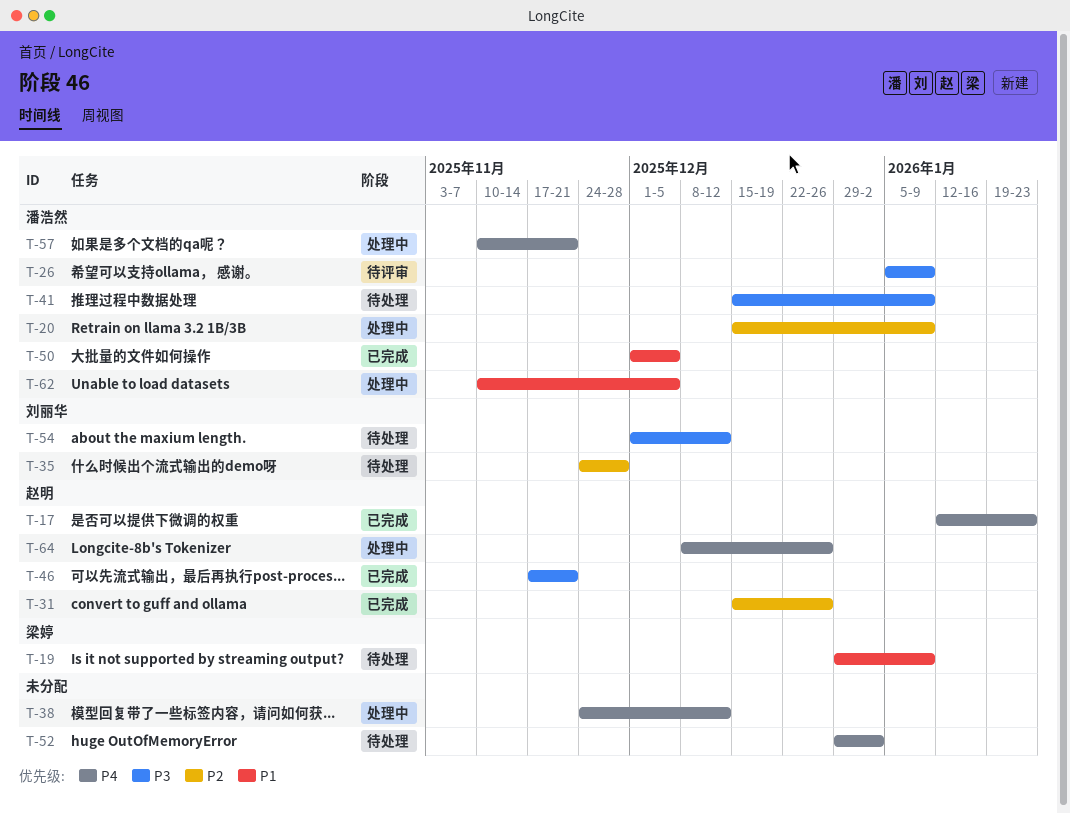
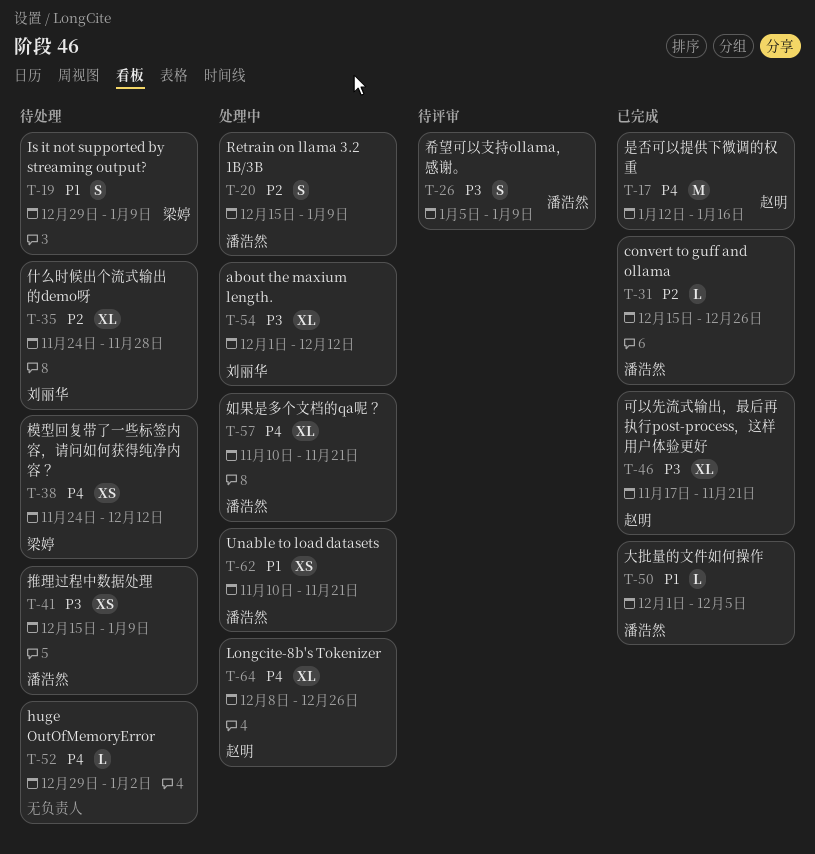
T-17, due: Jan 23 -> Jan 16
T-31, owner: 赵明 -> 潘浩然
T-38, status: 处理中 -> 待处理
T-38, owner: none -> 梁婷
T-54, status: 待处理 -> 处理中
T-62, due: Dec 5 -> Nov 21

